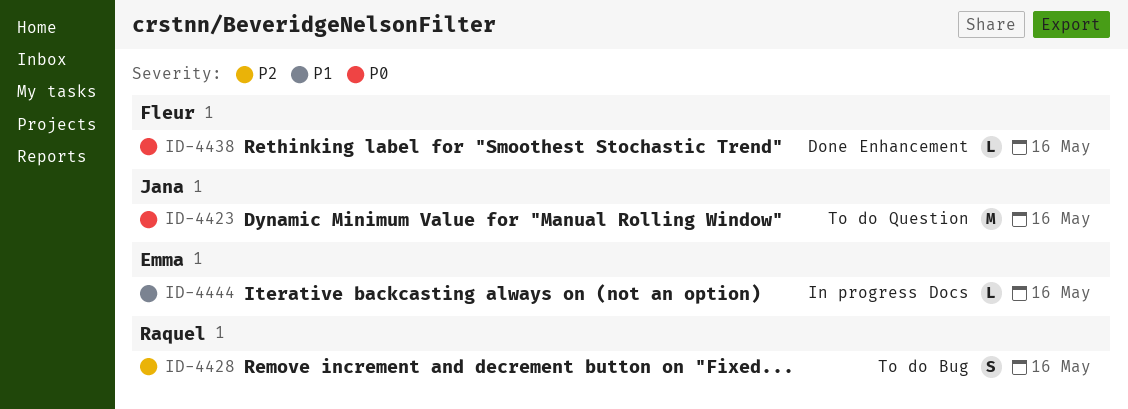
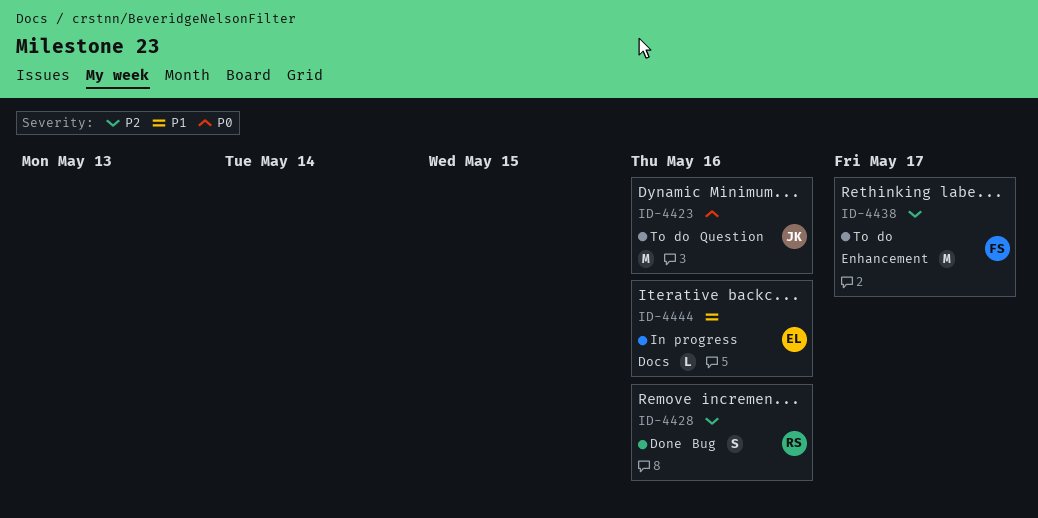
ID-4428, status: To do -> Done
ID-4438, status: Done -> To do
ID-4438, priority: P0 -> P2
ID-4438, estimate: L -> M
ID-4438, due: May 16 -> May 17

